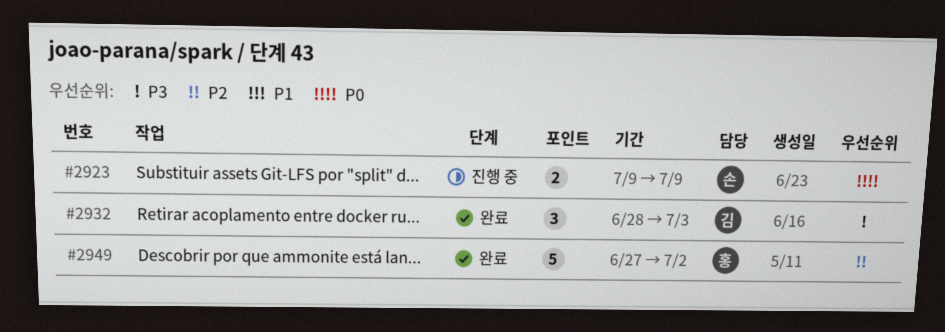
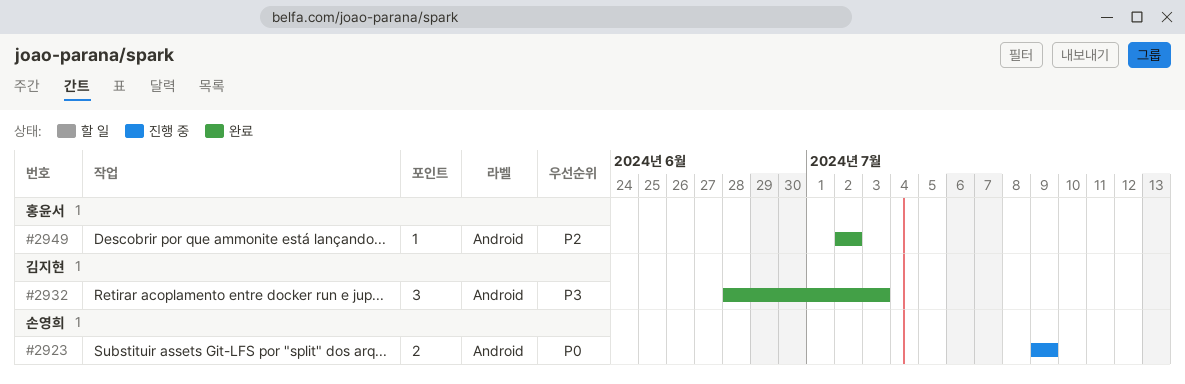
#2949, estimate: 5 -> 1
#2949, start: Jun 27 -> Jul 2

